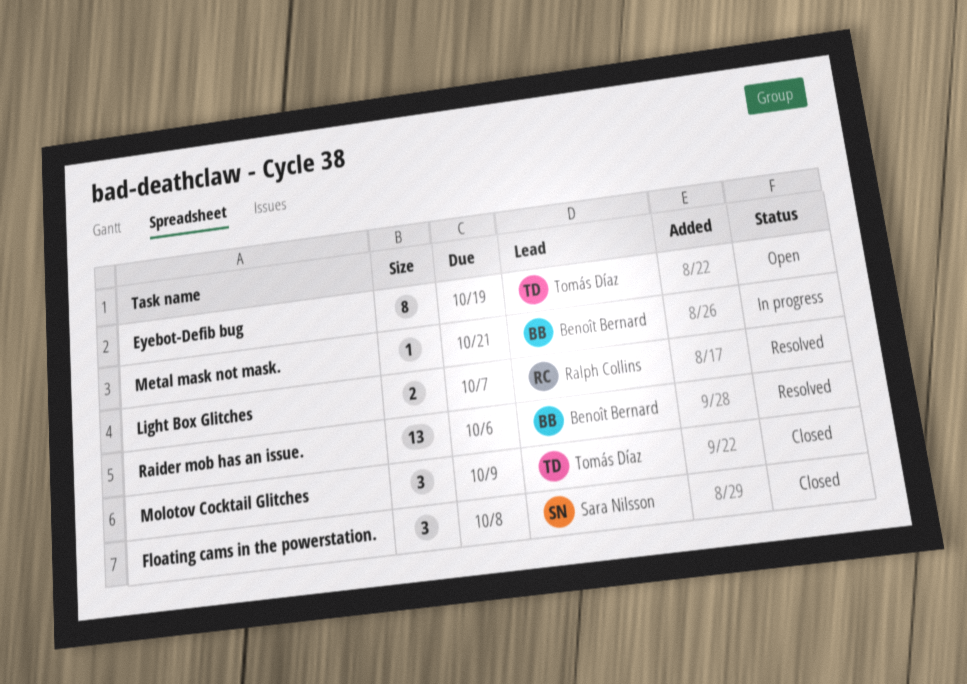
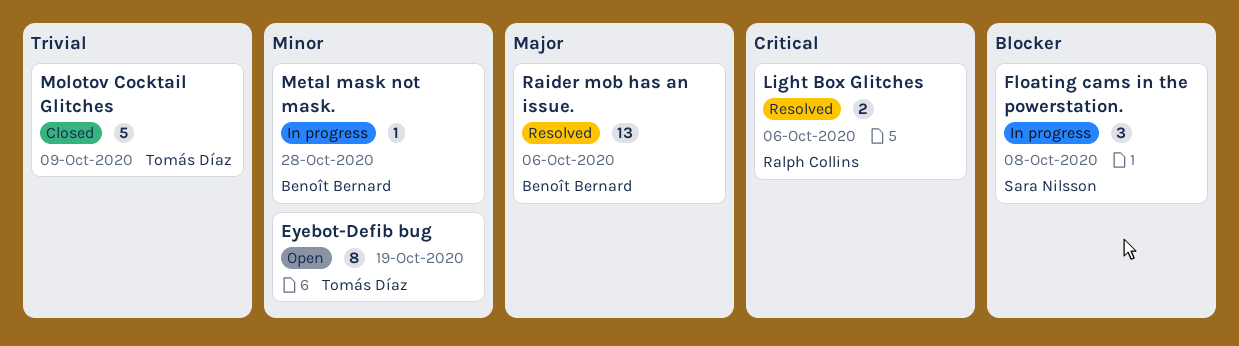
Floating cams in the powerstation., status: Closed -> In progress
Light Box Glitches, due: Oct 7 -> Oct 6
Metal mask not mask., due: Oct 21 -> Oct 28
Molotov Cocktail Glitches, estimate: 3 -> 5

